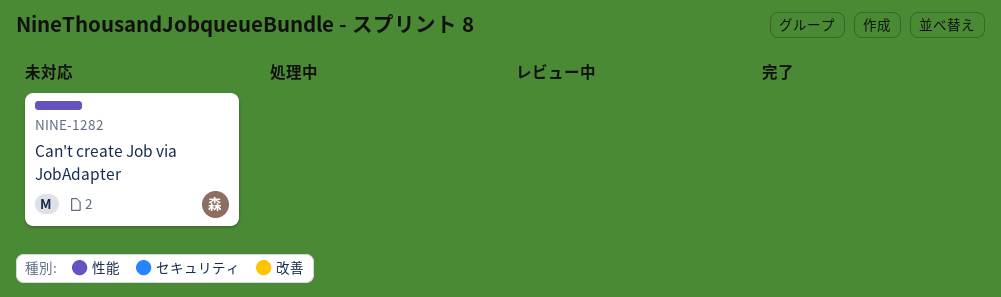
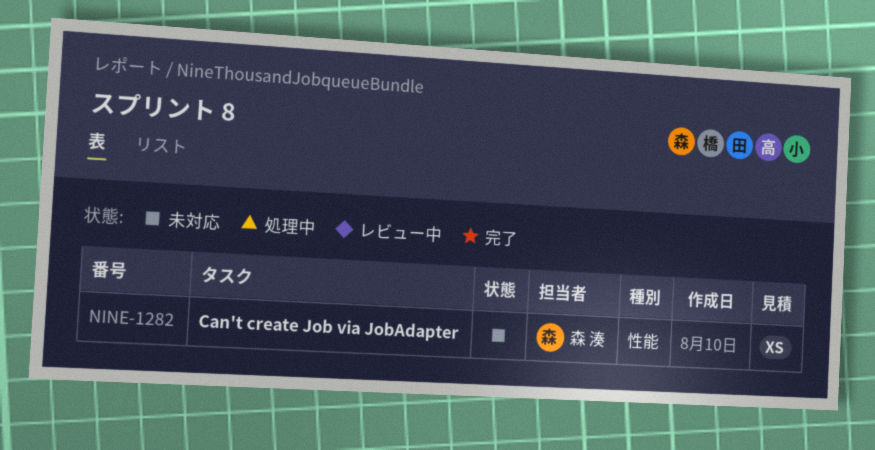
NINE-1282, estimate: M -> XS

